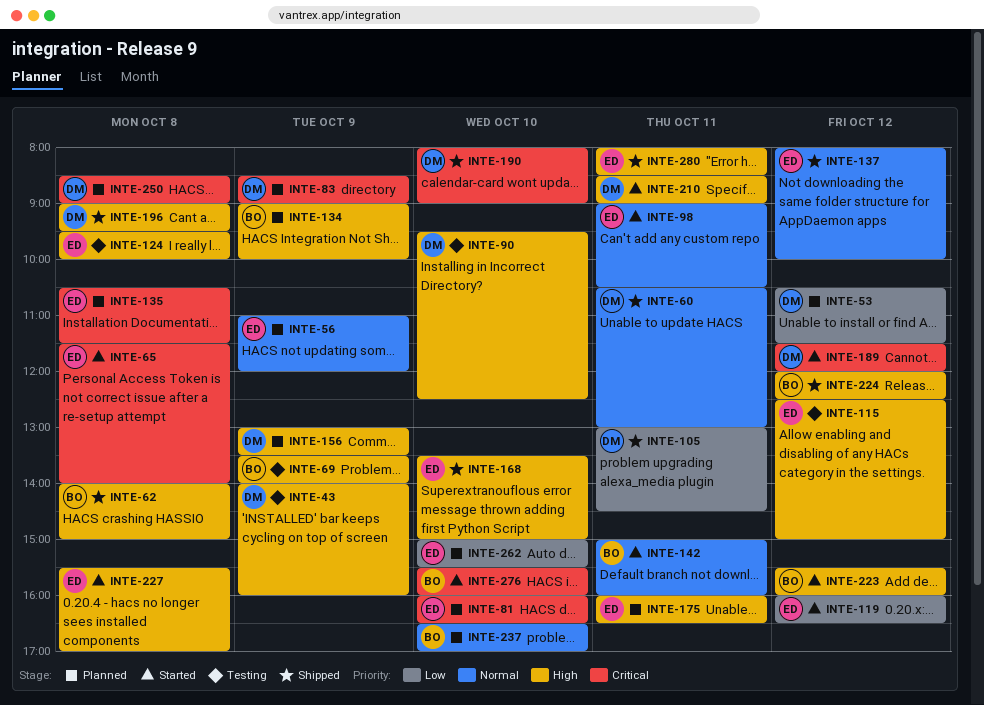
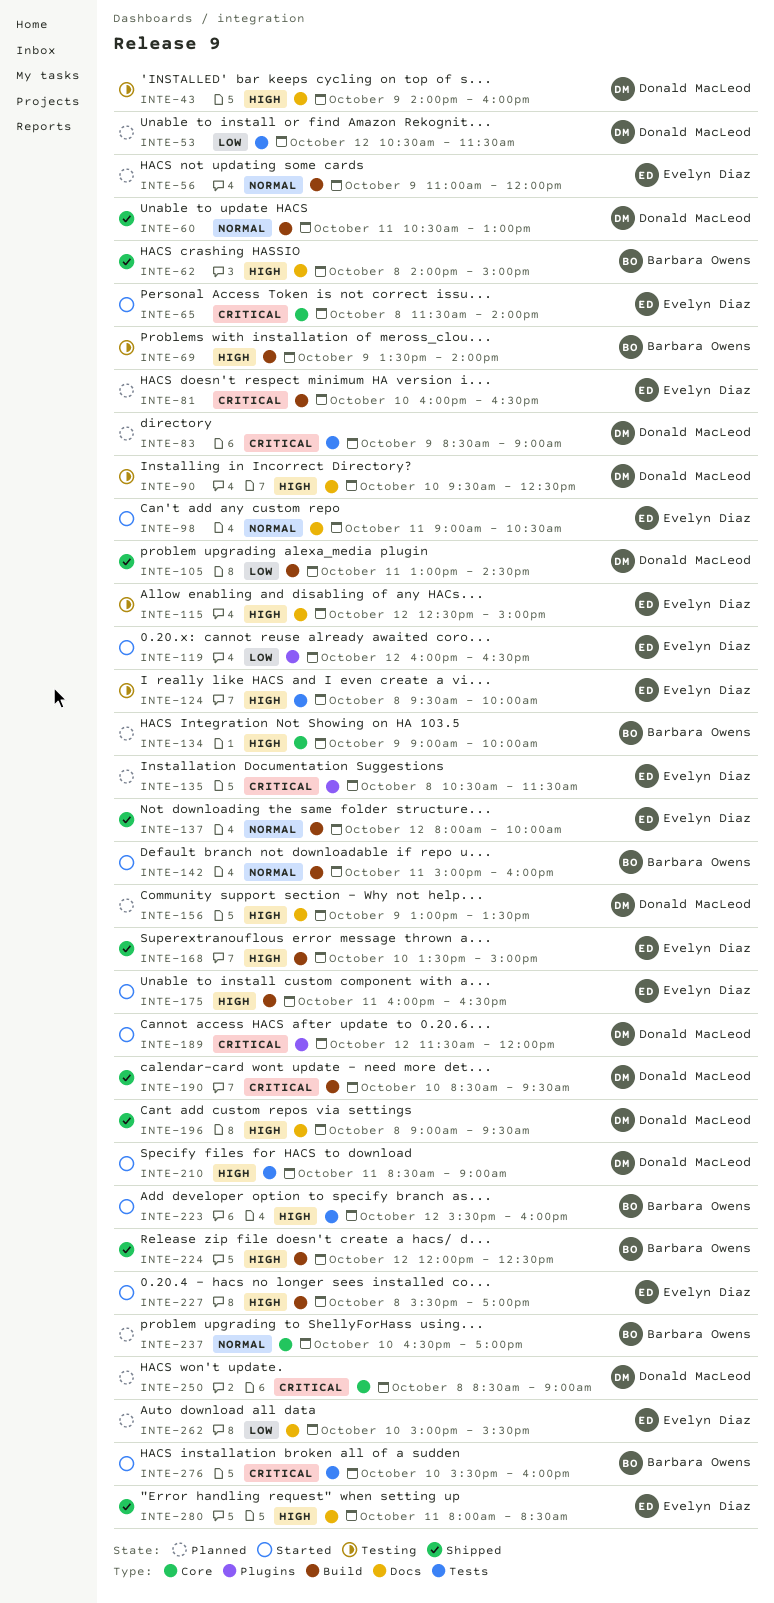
INTE-175, status: Planned -> Started
INTE-190, begins: 08:00 -> 08:30
INTE-190, ends: 09:00 -> 09:30

